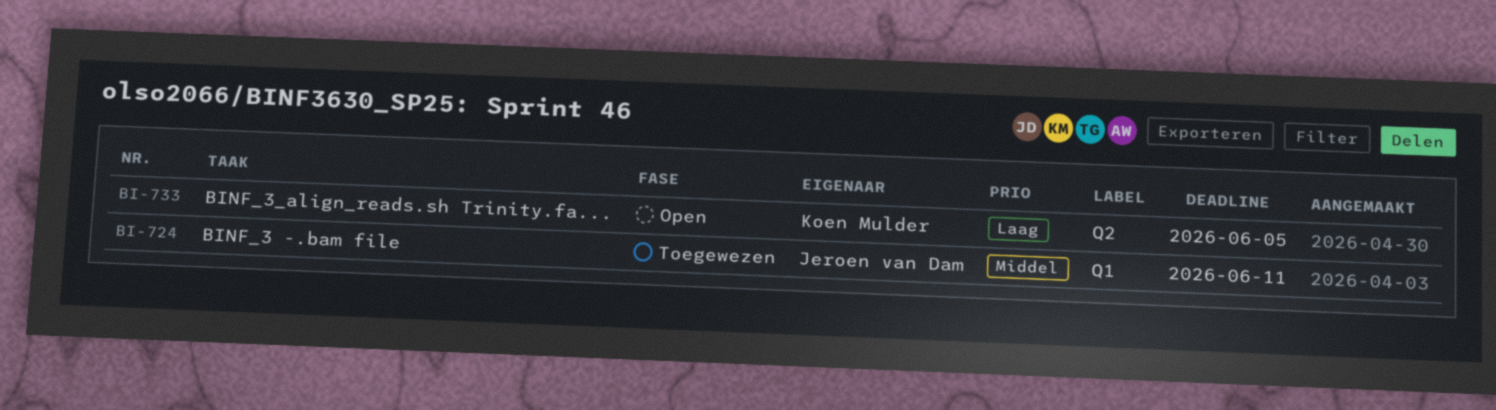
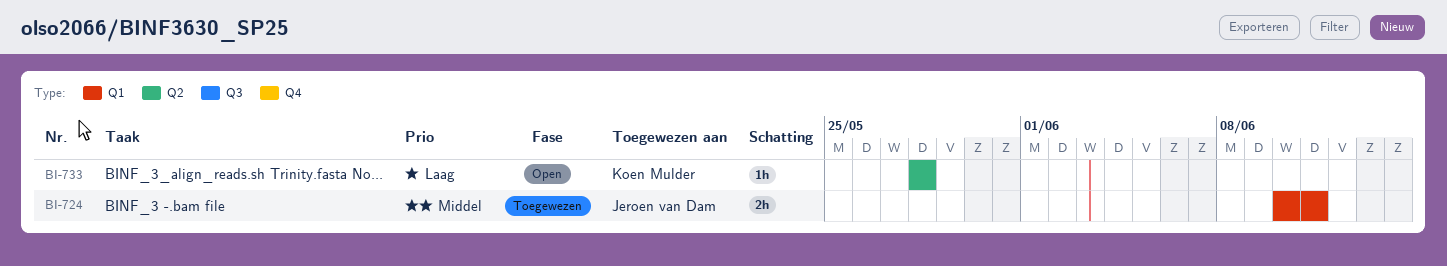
BI-733, due: Jun 5 -> May 28

